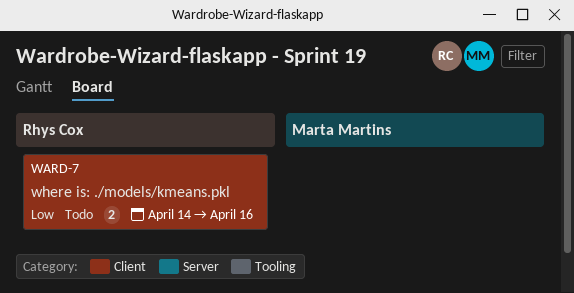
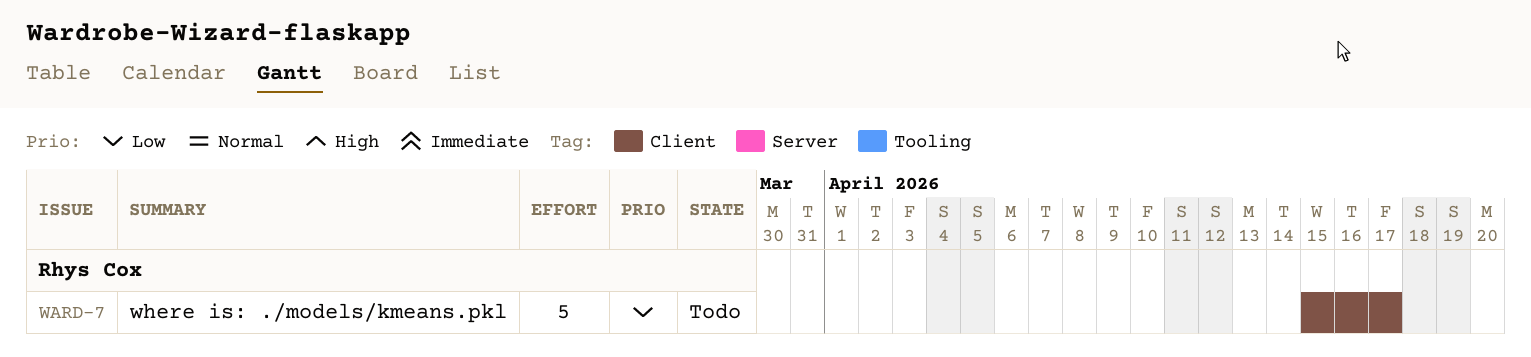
WARD-7, estimate: 2 -> 5
WARD-7, start: Apr 14 -> Apr 15
WARD-7, due: Apr 16 -> Apr 17

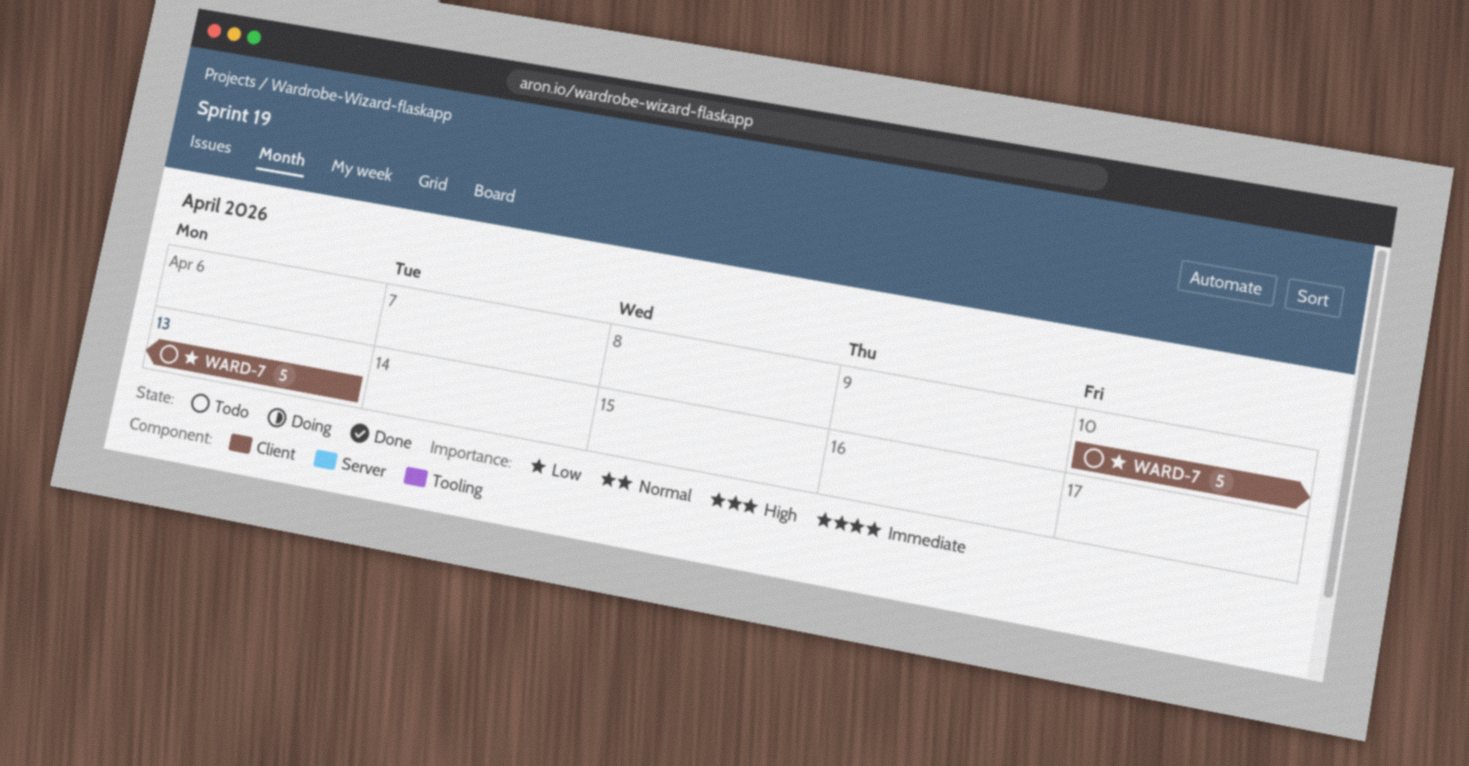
WARD-7, start: Apr 15 -> Apr 10
WARD-7, due: Apr 17 -> Apr 13

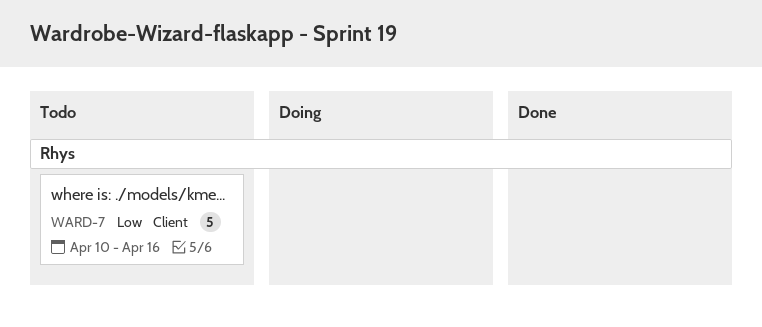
WARD-7, due: Apr 13 -> Apr 16

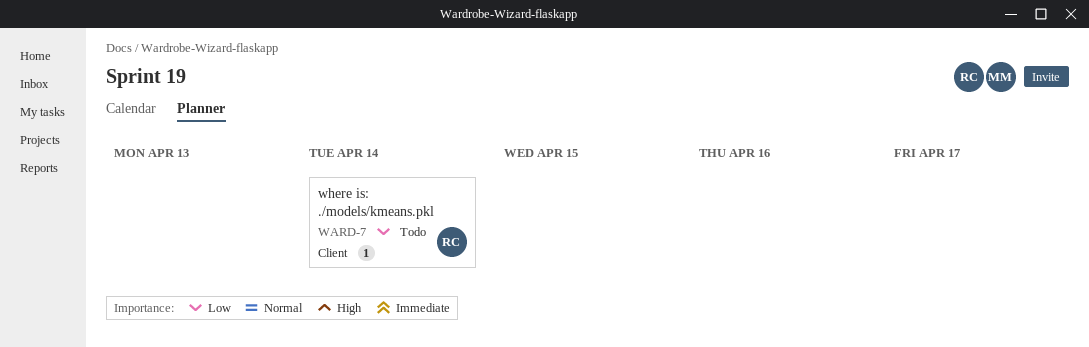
WARD-7, estimate: 5 -> 1
WARD-7, due: Apr 16 -> Apr 14

